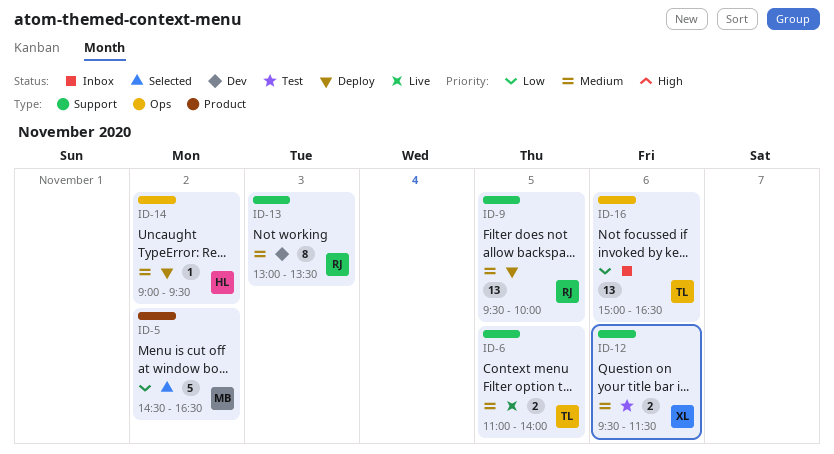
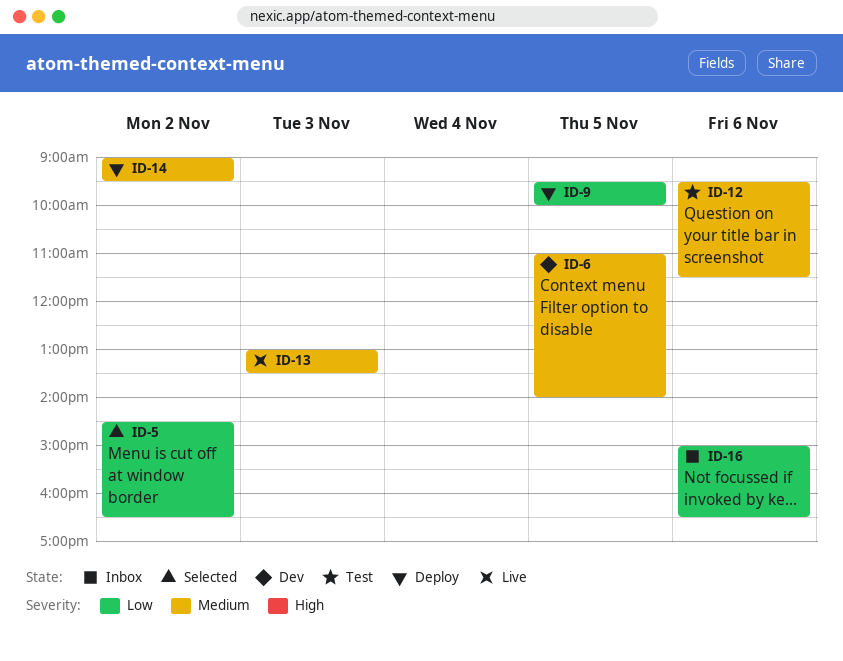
ID-6, status: Live -> Dev
ID-9, priority: Medium -> Low
ID-13, status: Dev -> Live

